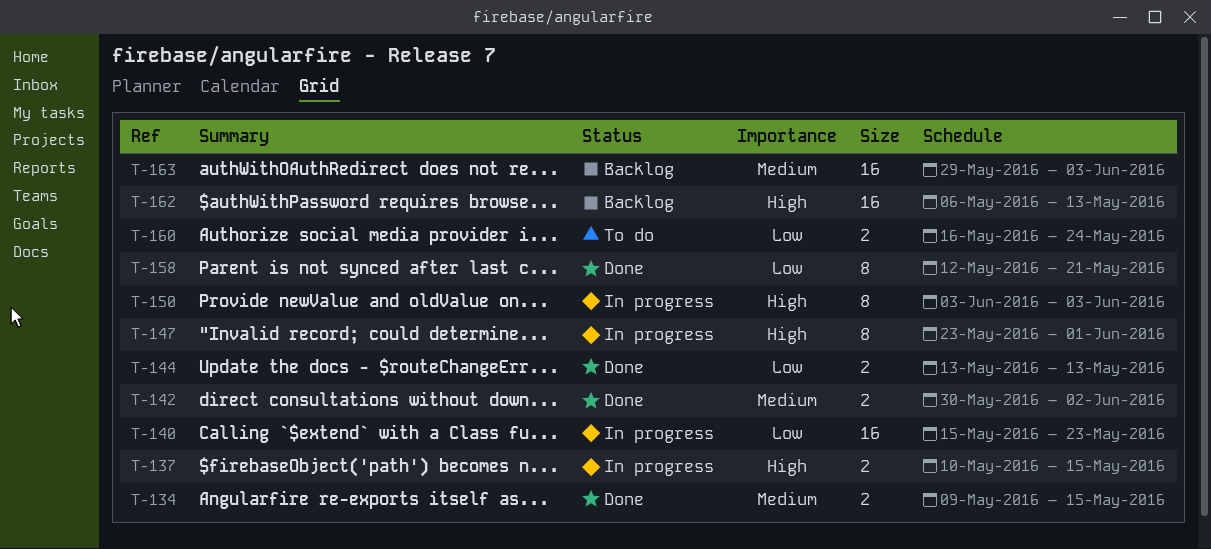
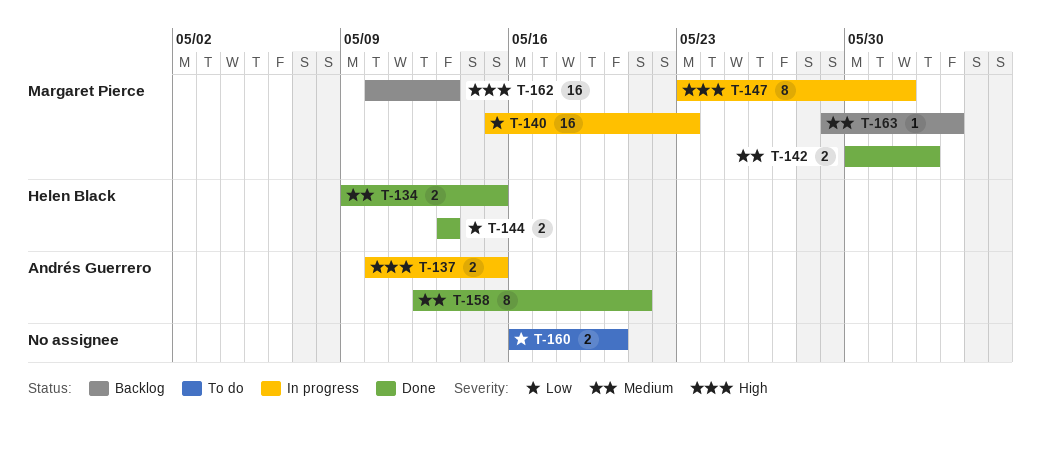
T-150: present -> none
T-158, priority: Low -> Medium
T-160, due: May 24 -> May 20
T-162, start: May 6 -> May 10
T-163, estimate: 16 -> 1

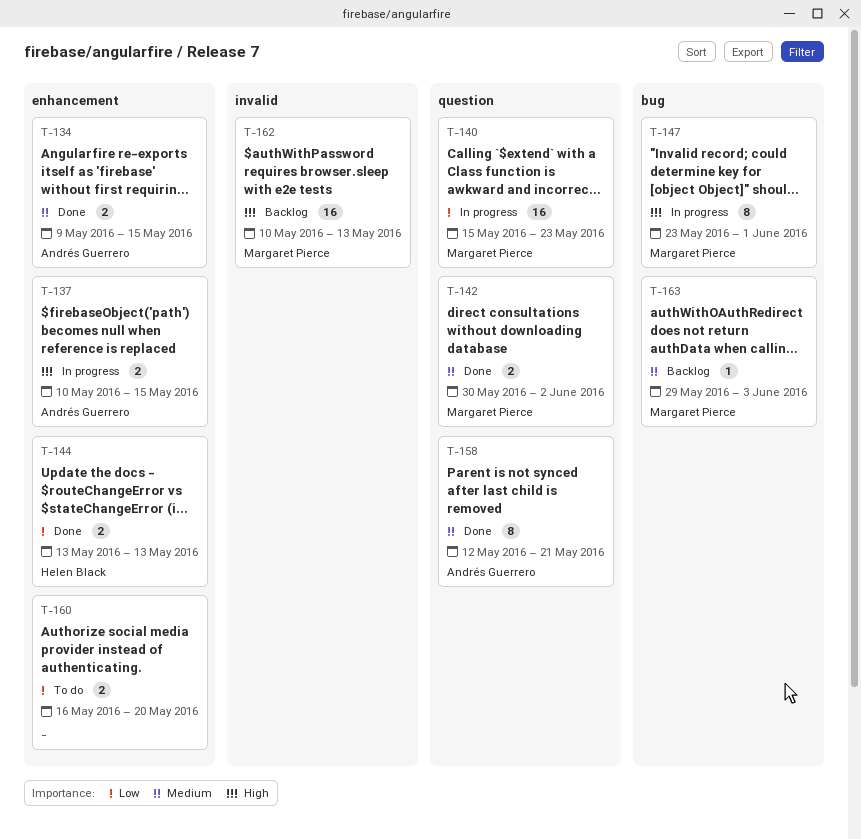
T-134, owner: Helen Black -> Andrés Guerrero

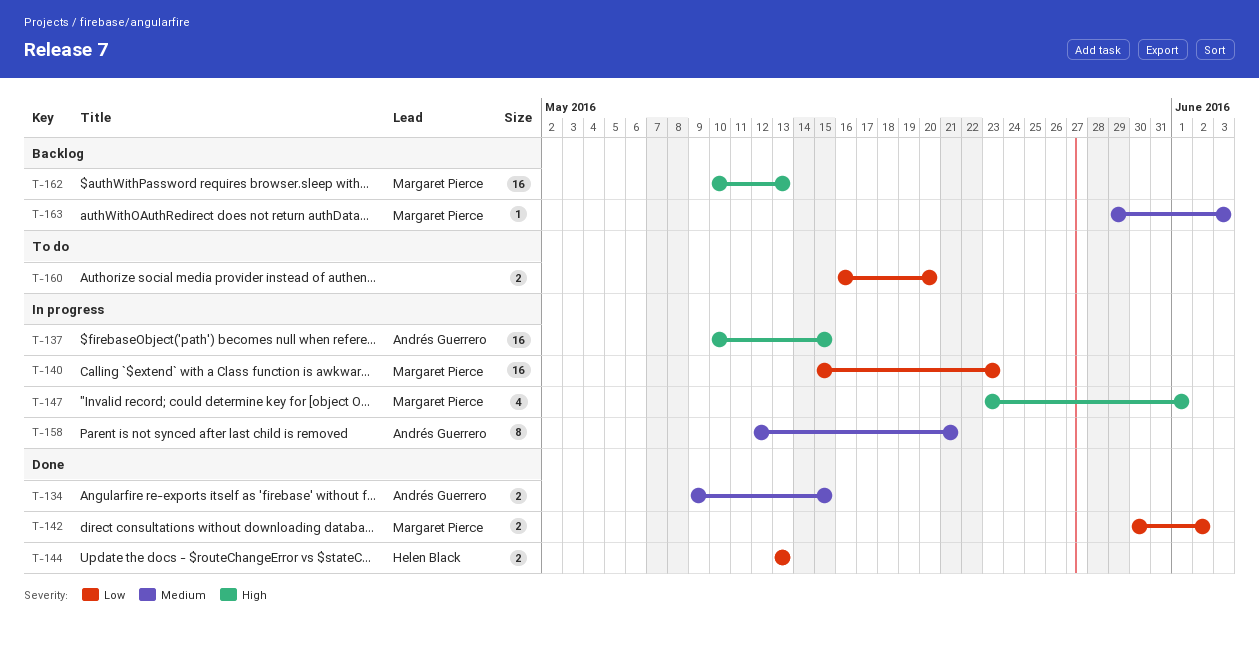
T-137, estimate: 2 -> 16
T-142, priority: Medium -> Low
T-147, estimate: 8 -> 4
T-158, status: Done -> In progress

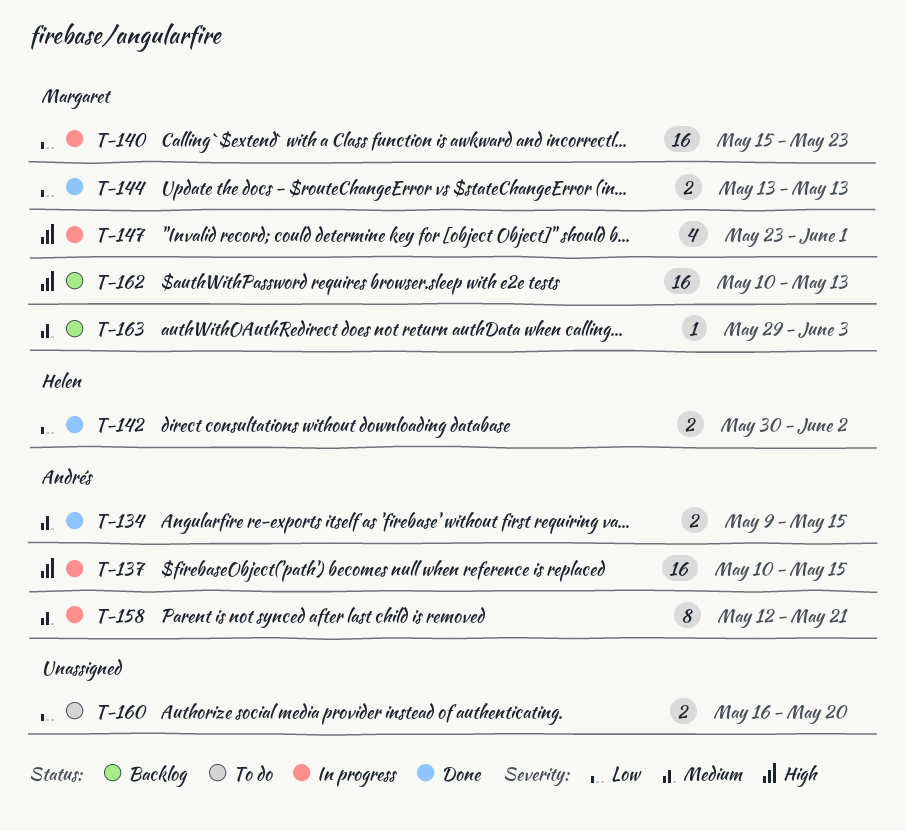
T-142, owner: Margaret Pierce -> Helen Black
T-144, owner: Helen Black -> Margaret Pierce

